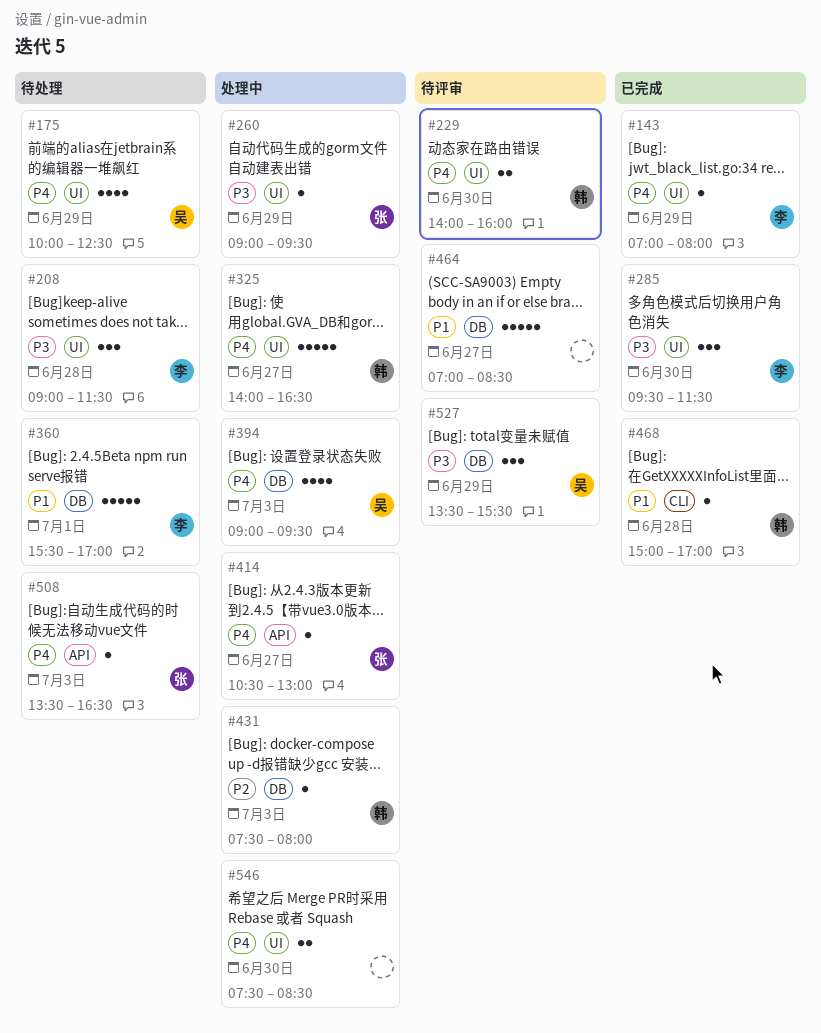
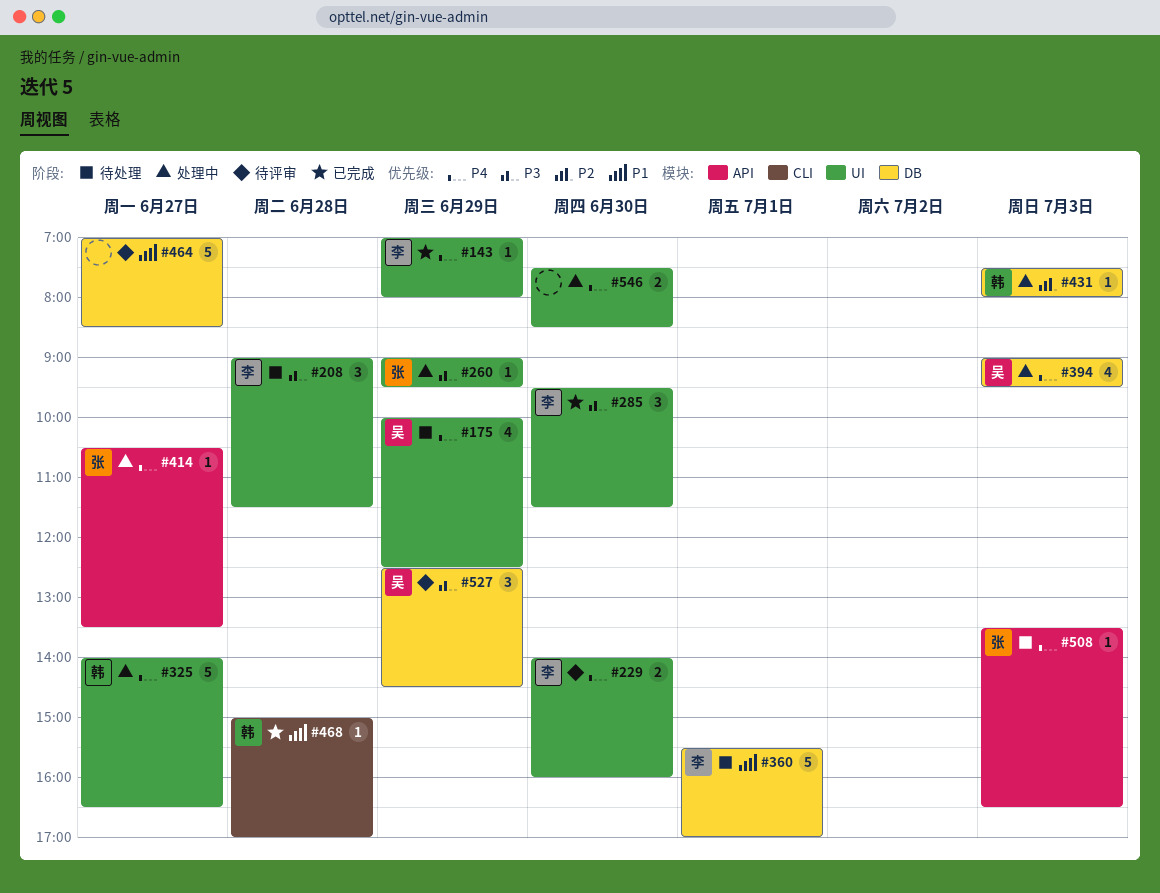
#229, owner: 韩 -> 李
#414, ends: 13:00 -> 13:30
#527, begins: 13:30 -> 12:30
#527, ends: 15:30 -> 14:30

